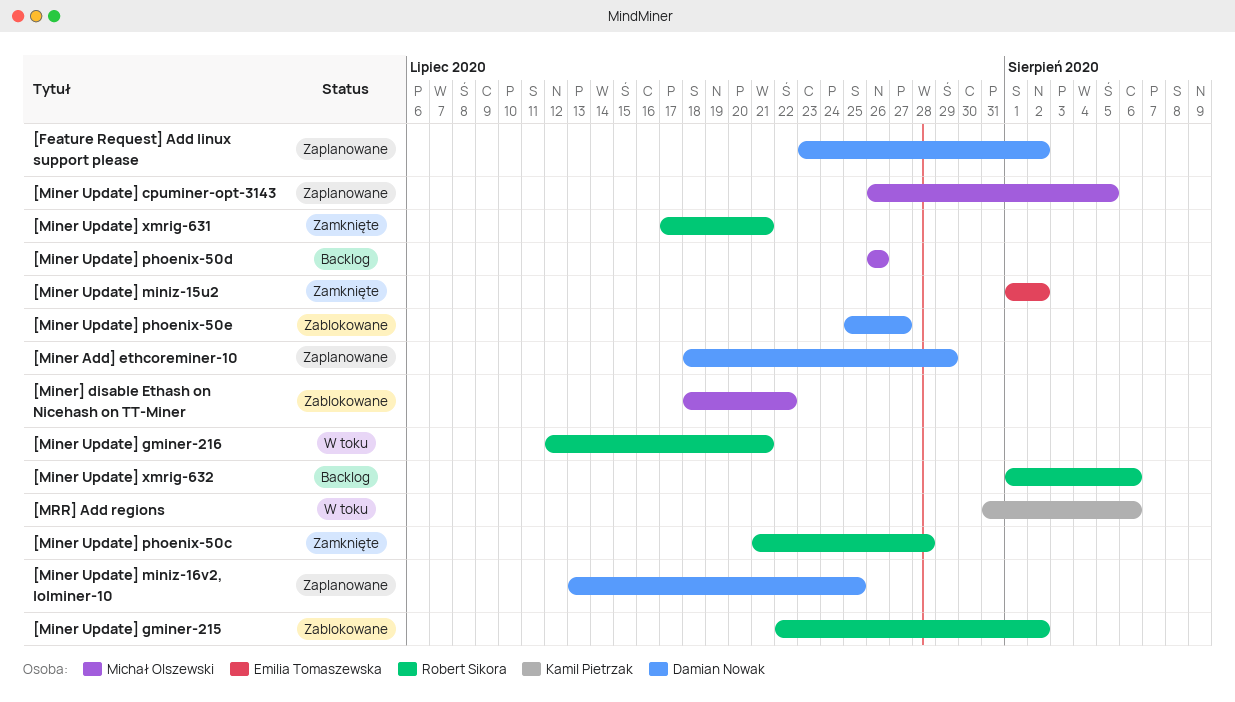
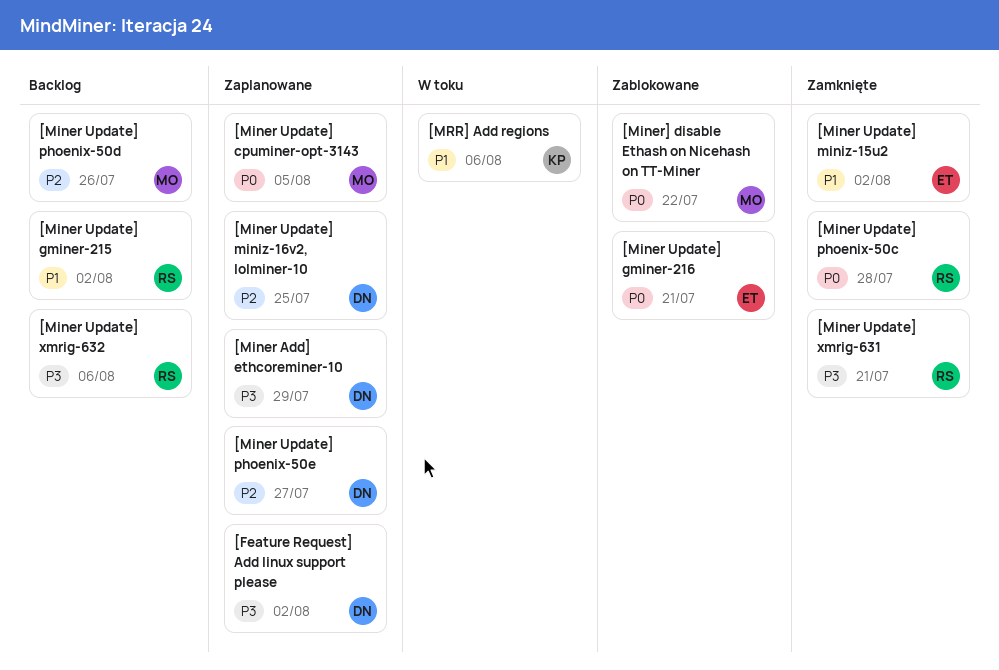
[Miner Update] gminer-215, status: Zablokowane -> Backlog
[Miner Update] gminer-216, status: W toku -> Zablokowane
[Miner Update] gminer-216, owner: Robert Sikora -> Emilia Tomaszewska
[Miner Update] phoenix-50e, status: Zablokowane -> Zaplanowane

